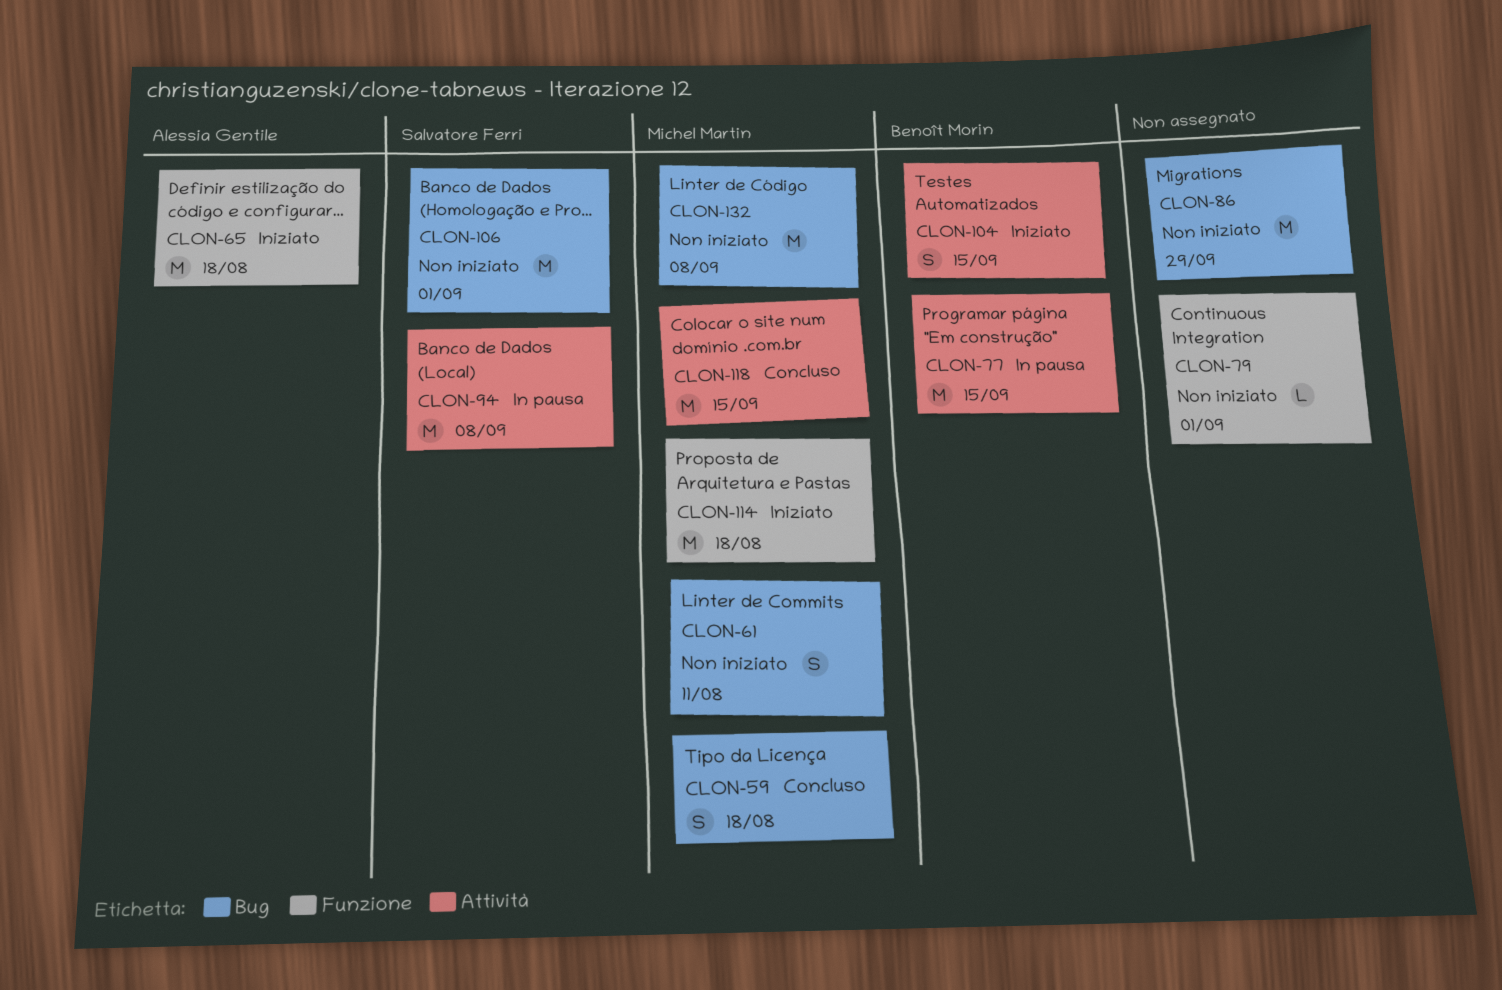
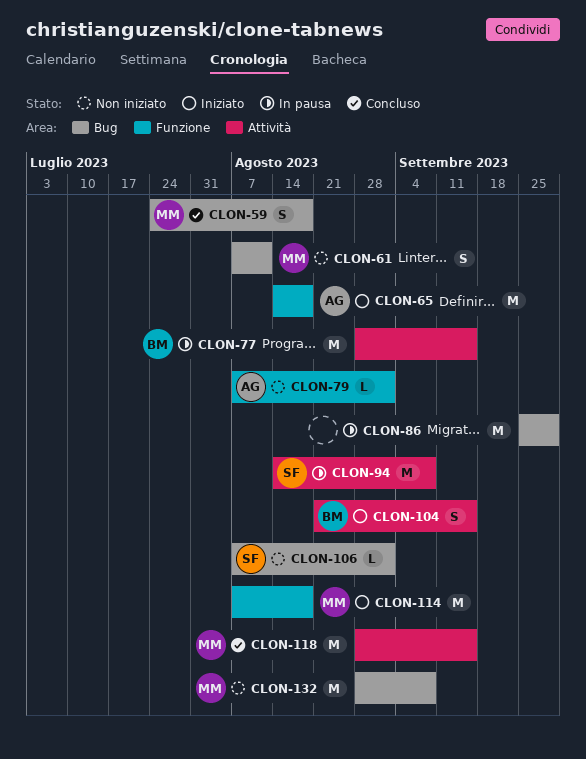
CLON-79, owner: none -> Alessia Gentile
CLON-86, status: Non iniziato -> In pausa
CLON-106, estimate: M -> L

